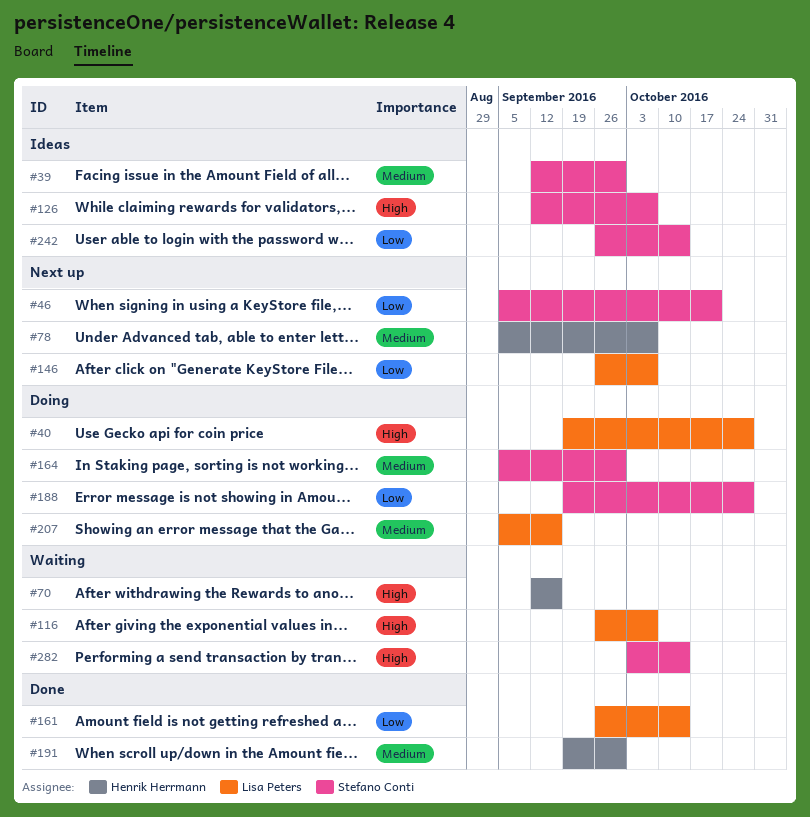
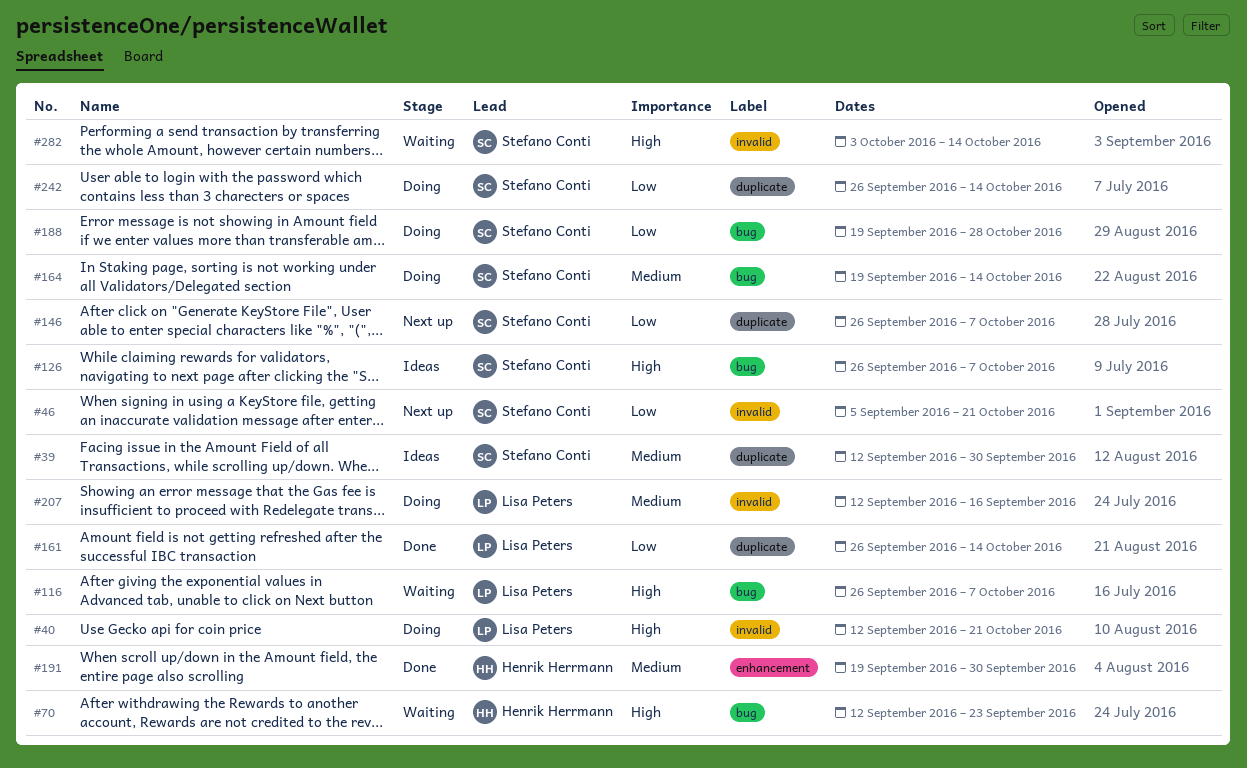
#40, start: Sep 19 -> Sep 12
#40, due: Oct 28 -> Oct 21
#70, due: Sep 16 -> Sep 23
#78: present -> none
#126, start: Sep 12 -> Sep 26
#146, owner: Lisa Peters -> Stefano Conti
#164, start: Sep 5 -> Sep 19
#164, due: Sep 30 -> Oct 14
#207, start: Sep 5 -> Sep 12
#242, status: Ideas -> Doing

